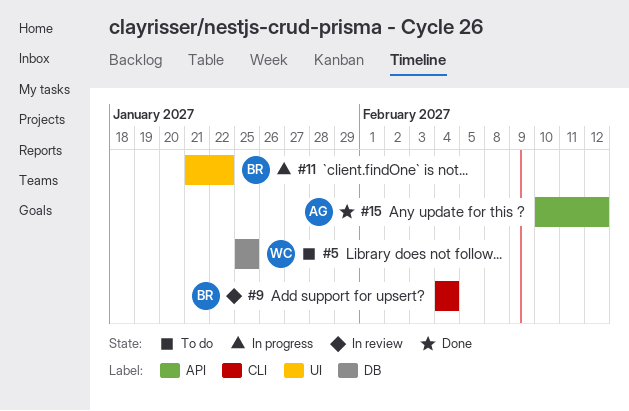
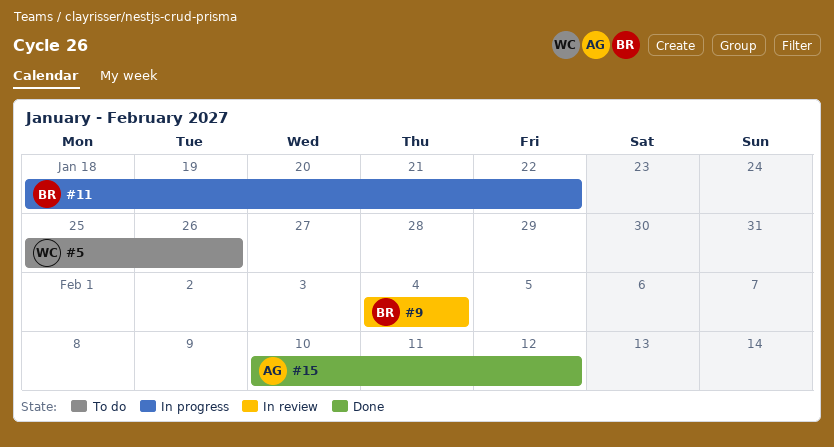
#5, due: Jan 25 -> Jan 26
#11, start: Jan 21 -> Jan 18

